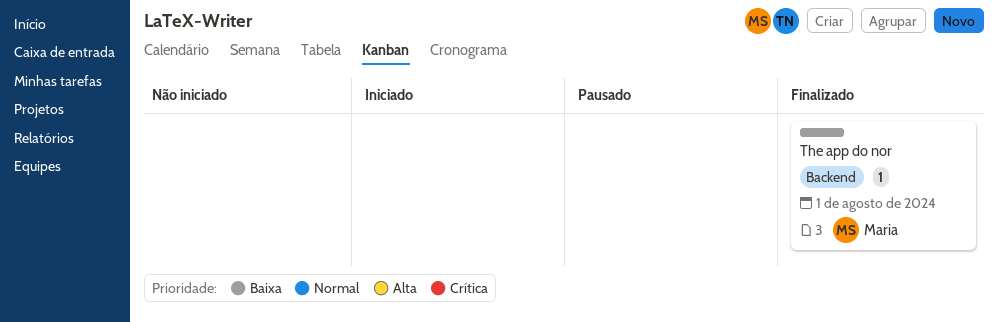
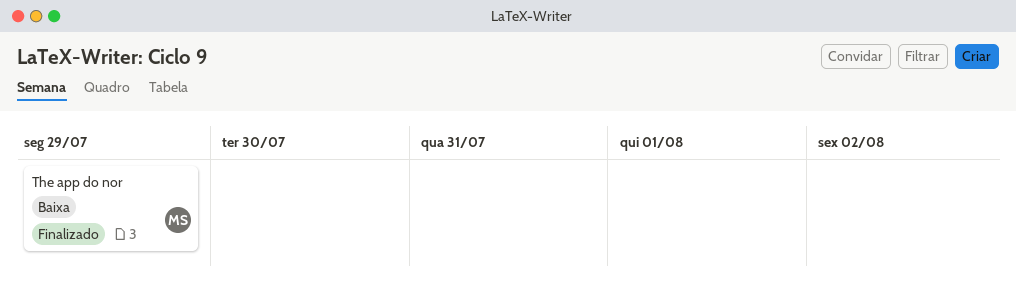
The app do nor, due: Aug 1 -> Jul 29

